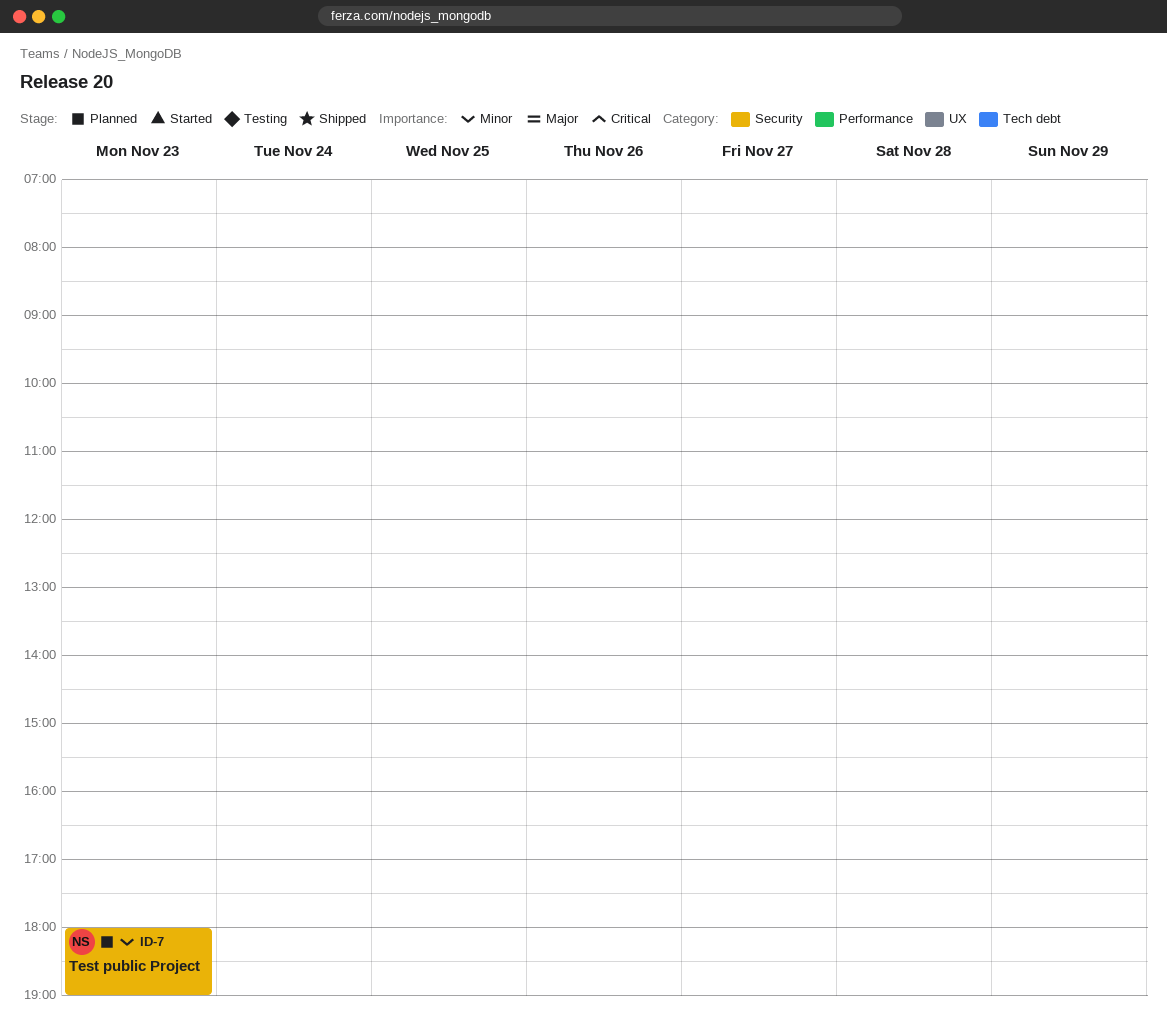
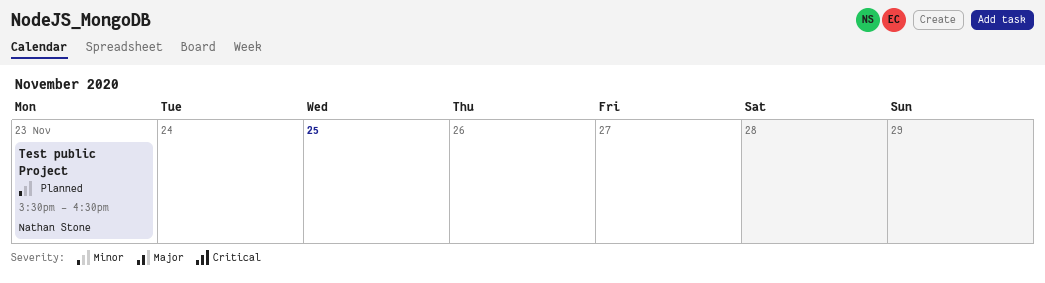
Test public Project, begins: 18:00 -> 15:30
Test public Project, ends: 19:00 -> 16:30

